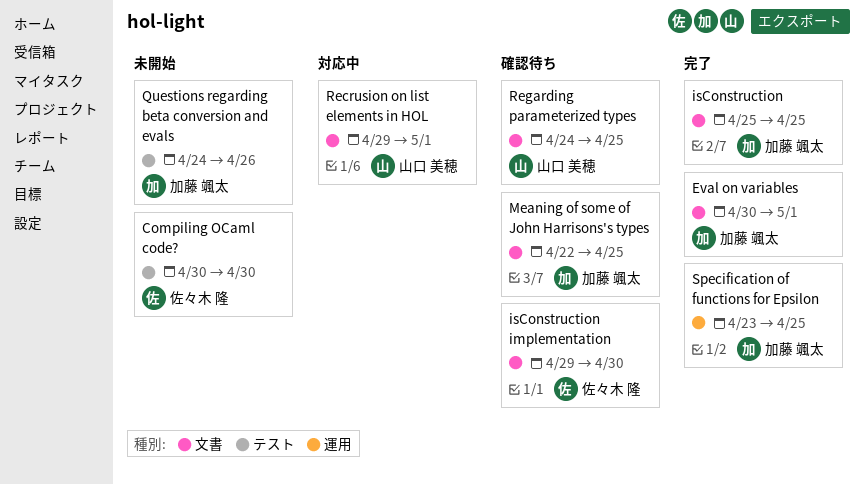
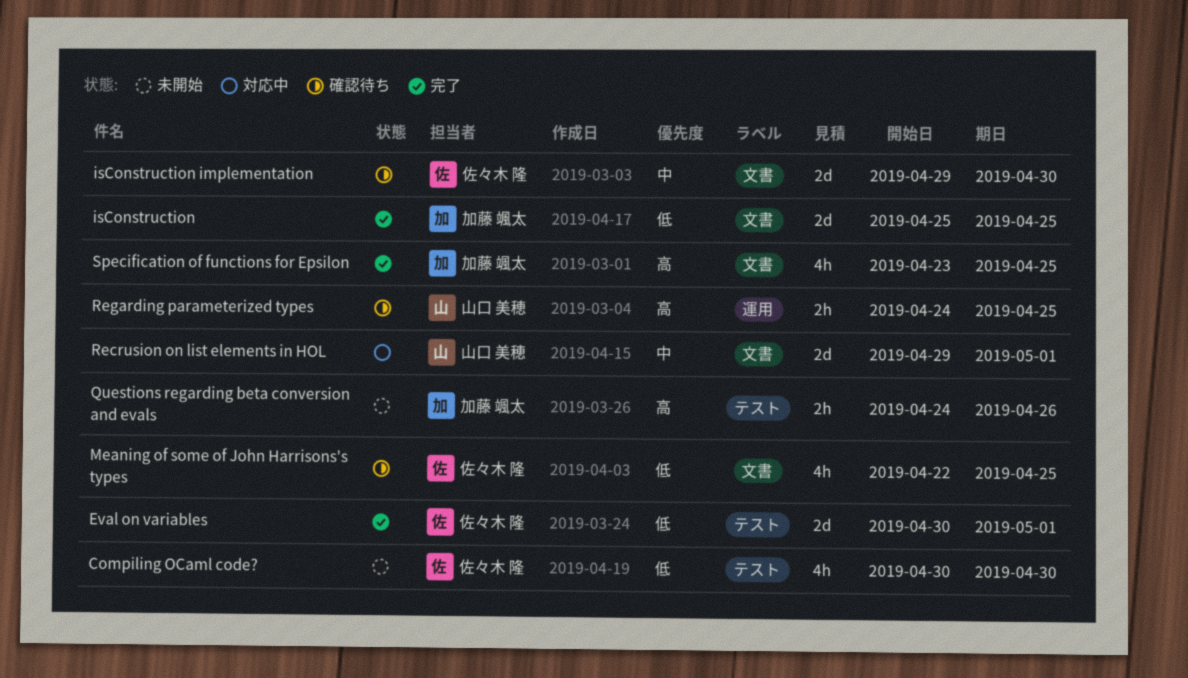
Eval on variables, owner: 加藤 颯太 -> 佐々木 隆
Eval on variables, label: 文書 -> テスト
Meaning of some of John Harrisons's types, owner: 加藤 颯太 -> 佐々木 隆
Regarding parameterized types, label: 文書 -> 運用
Specification of functions for Epsilon, label: 運用 -> 文書

